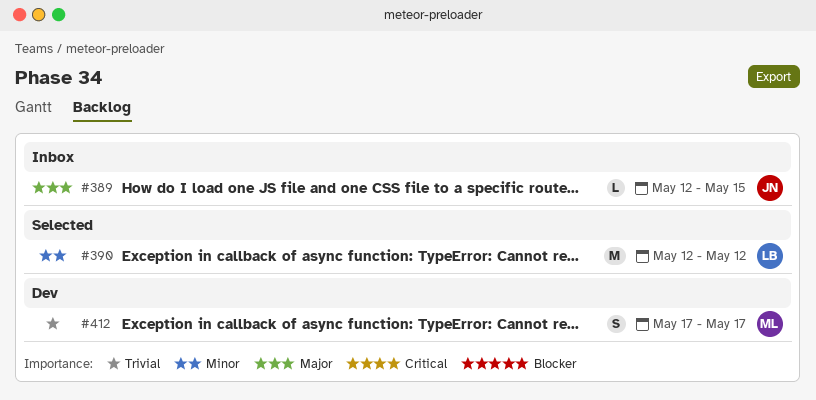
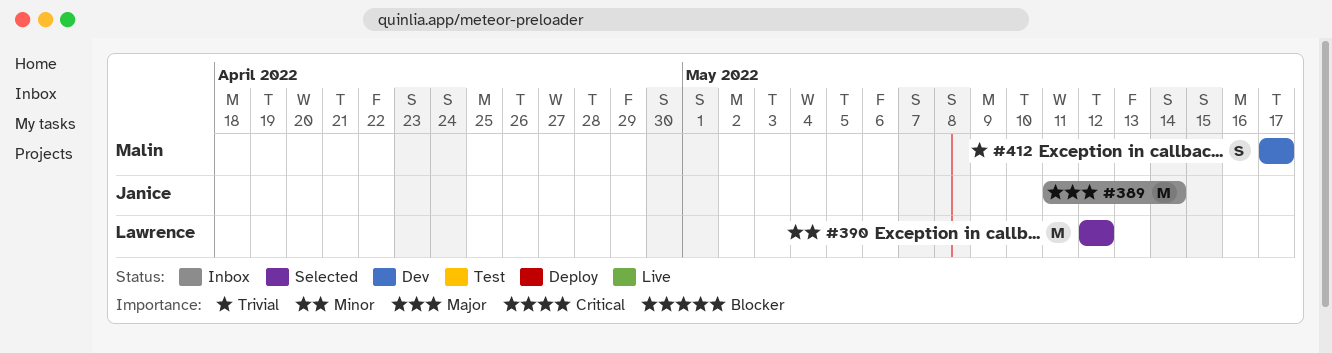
#389, estimate: L -> M
#389, start: May 12 -> May 11
#389, due: May 15 -> May 14

